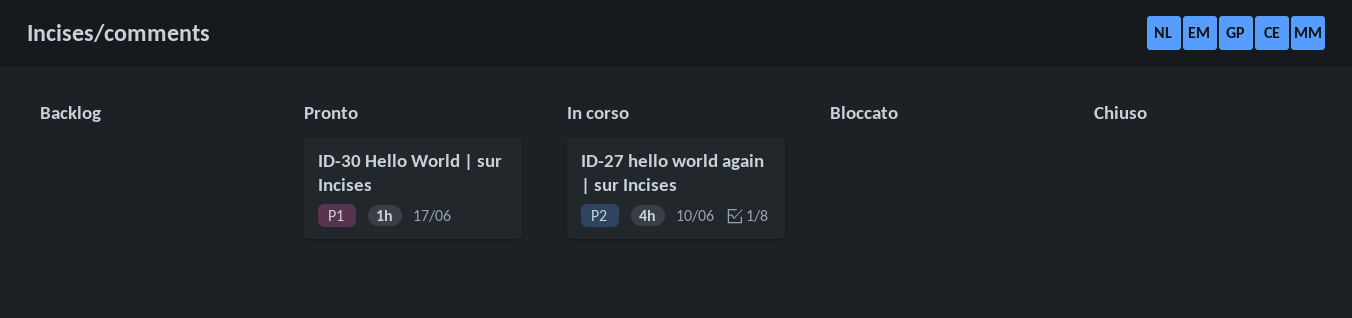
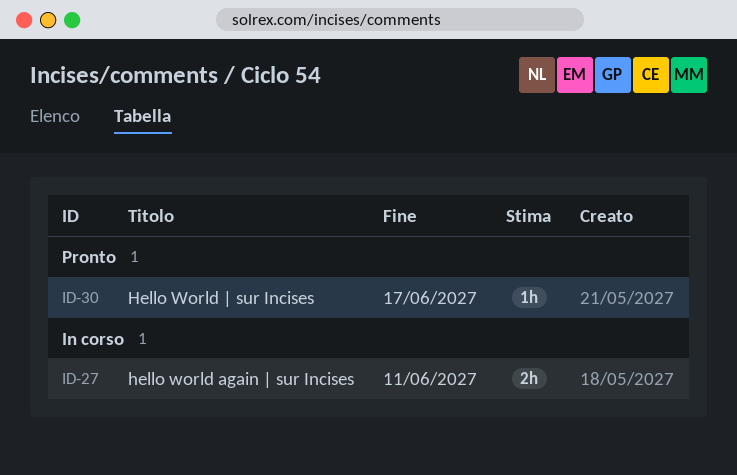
ID-27, estimate: 4h -> 2h
ID-27, due: Jun 10 -> Jun 11

